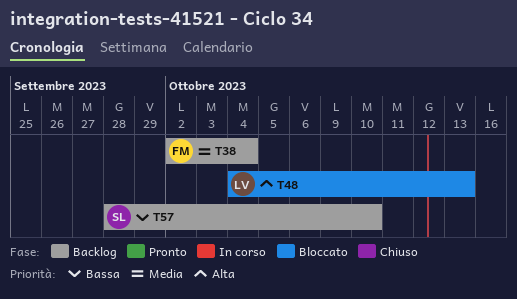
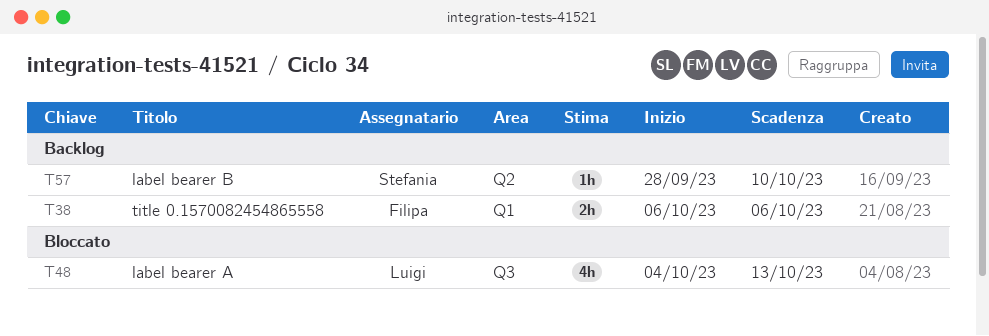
T38, start: Oct 2 -> Oct 6
T38, due: Oct 4 -> Oct 6

